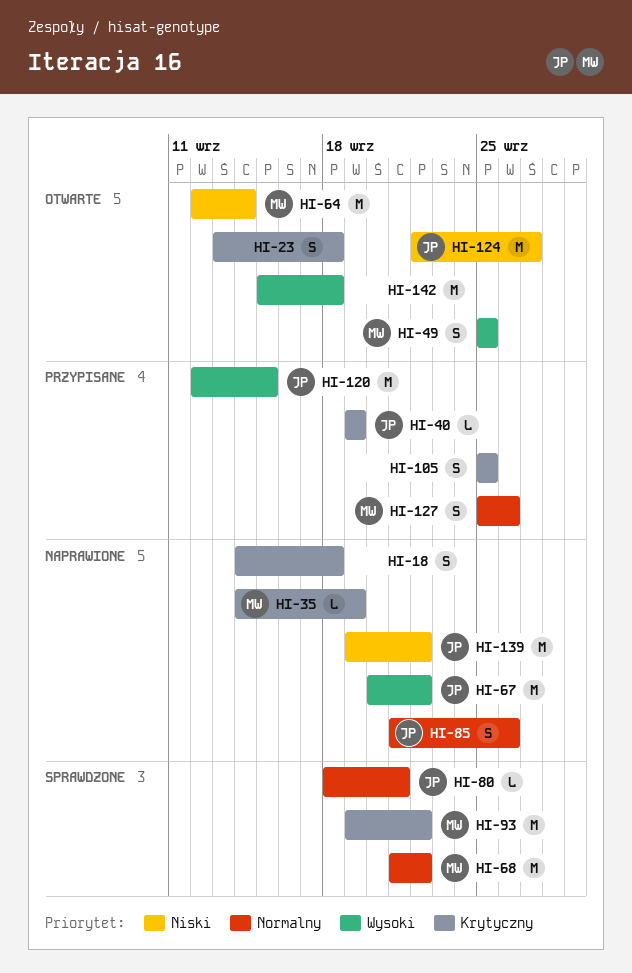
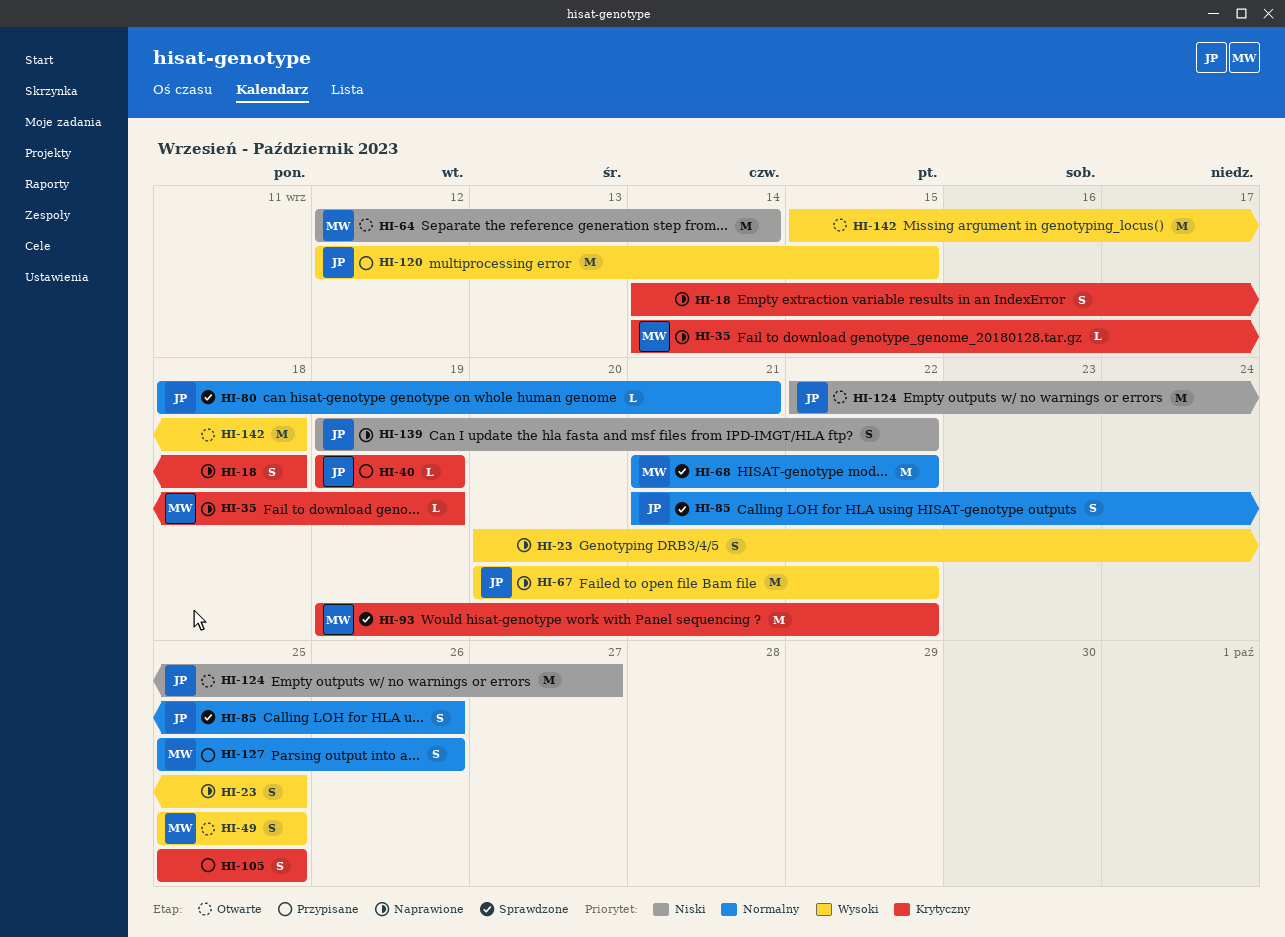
HI-23, status: Otwarte -> Naprawione
HI-23, priority: Krytyczny -> Wysoki
HI-23, start: Sep 13 -> Sep 20
HI-23, due: Sep 18 -> Sep 25
HI-85, status: Naprawione -> Sprawdzone
HI-139, estimate: M -> S

